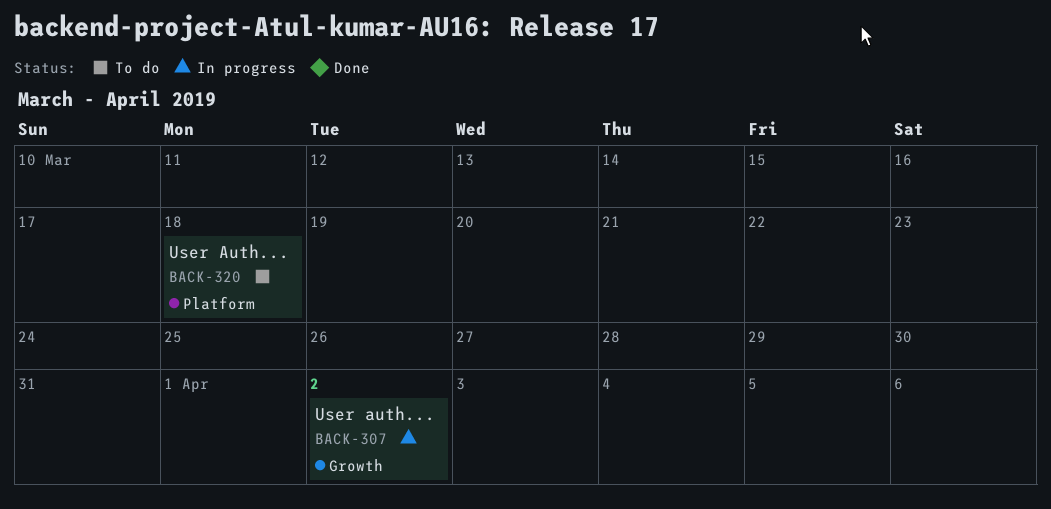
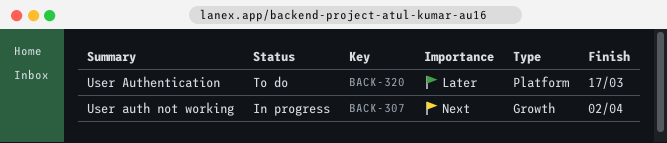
BACK-320, due: Mar 18 -> Mar 17

